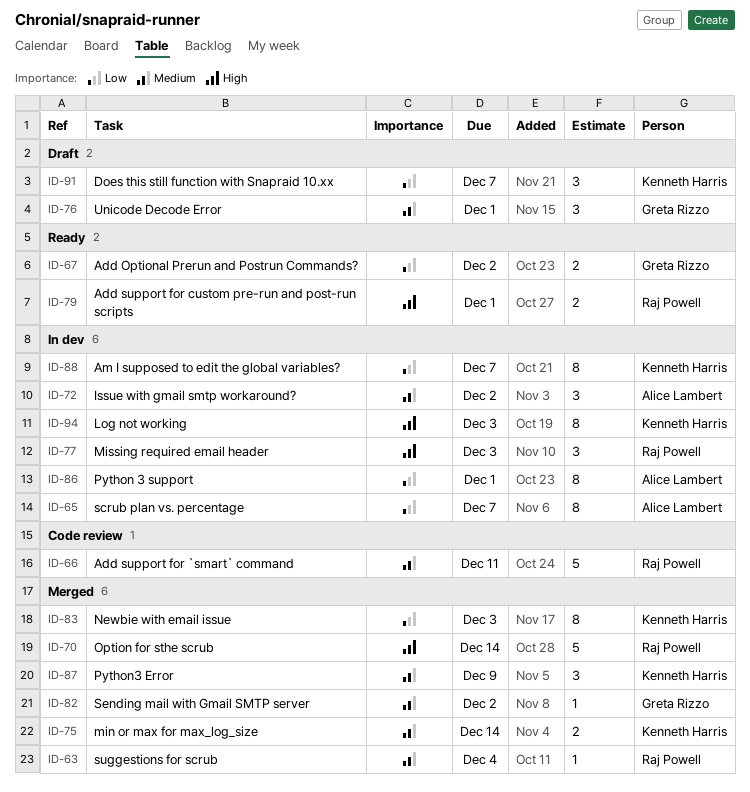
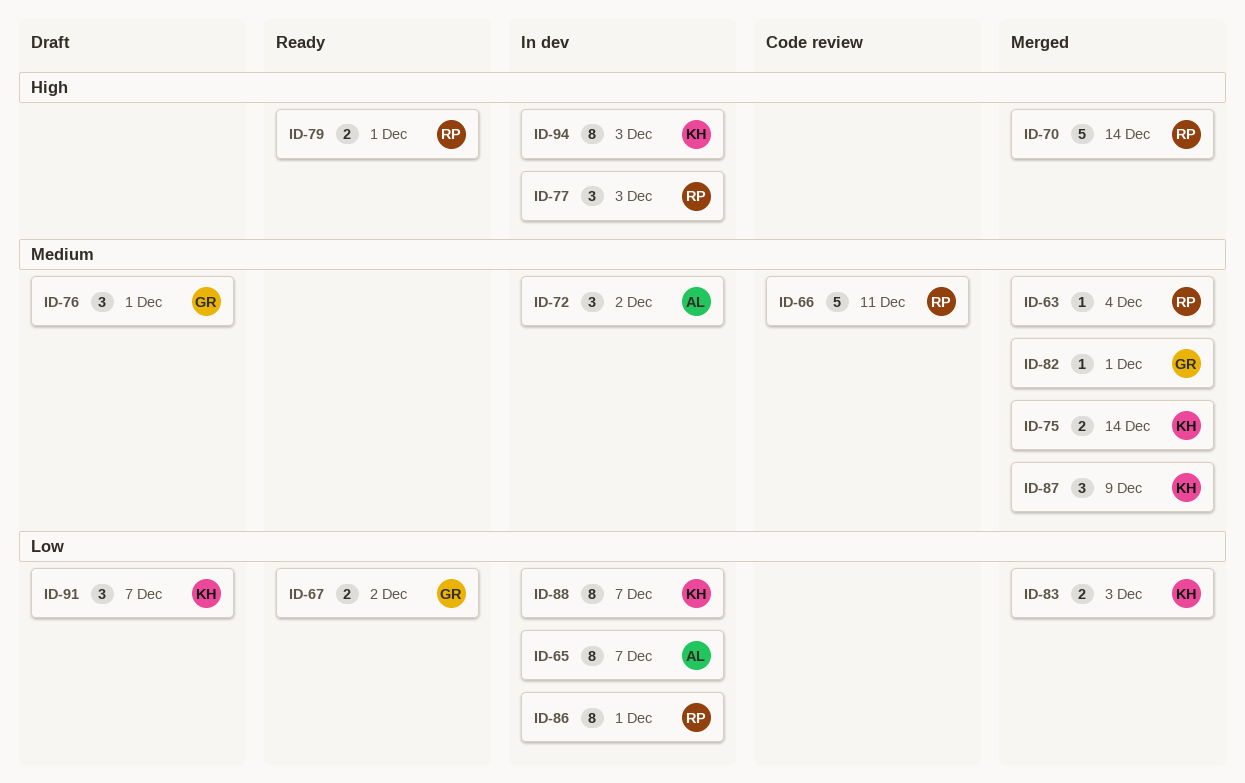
ID-82, due: Dec 2 -> Dec 1
ID-83, estimate: 8 -> 2
ID-86, owner: Alice Lambert -> Raj Powell

